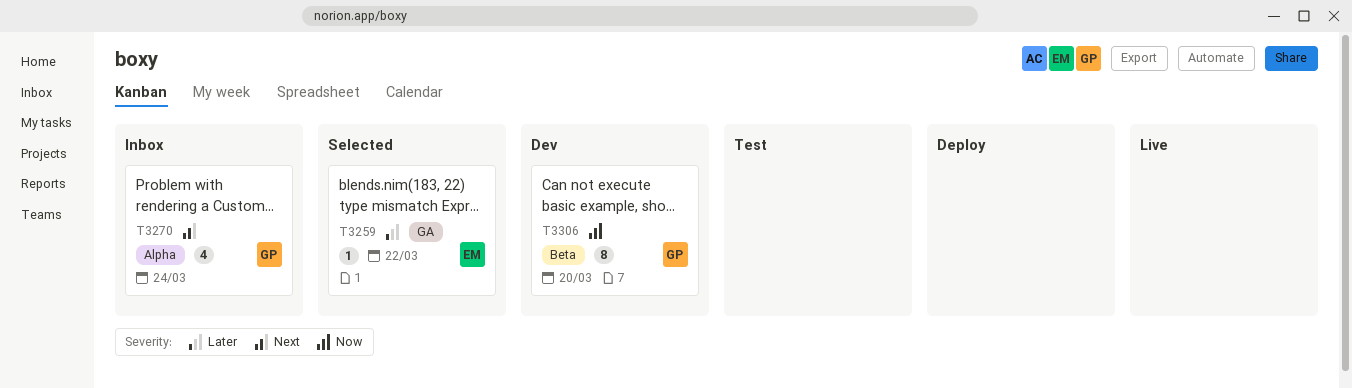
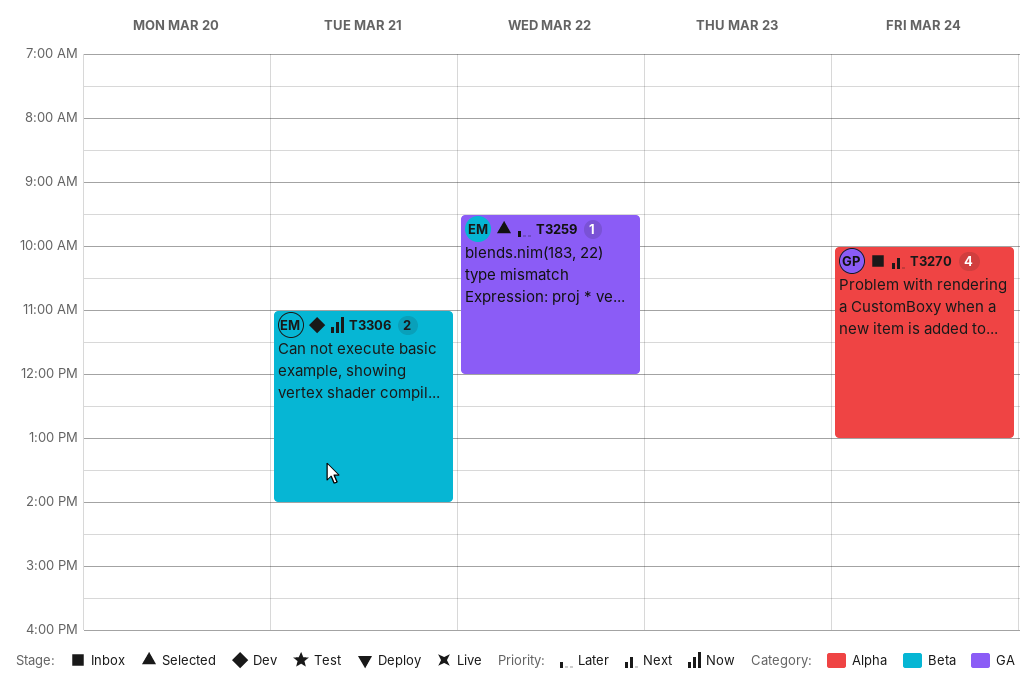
T3306, owner: GP -> EM
T3306, estimate: 8 -> 2
T3306, day: Mar 20 -> Mar 21

